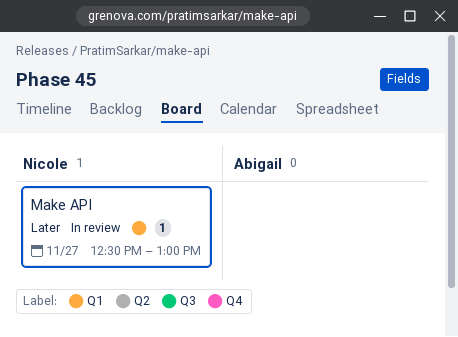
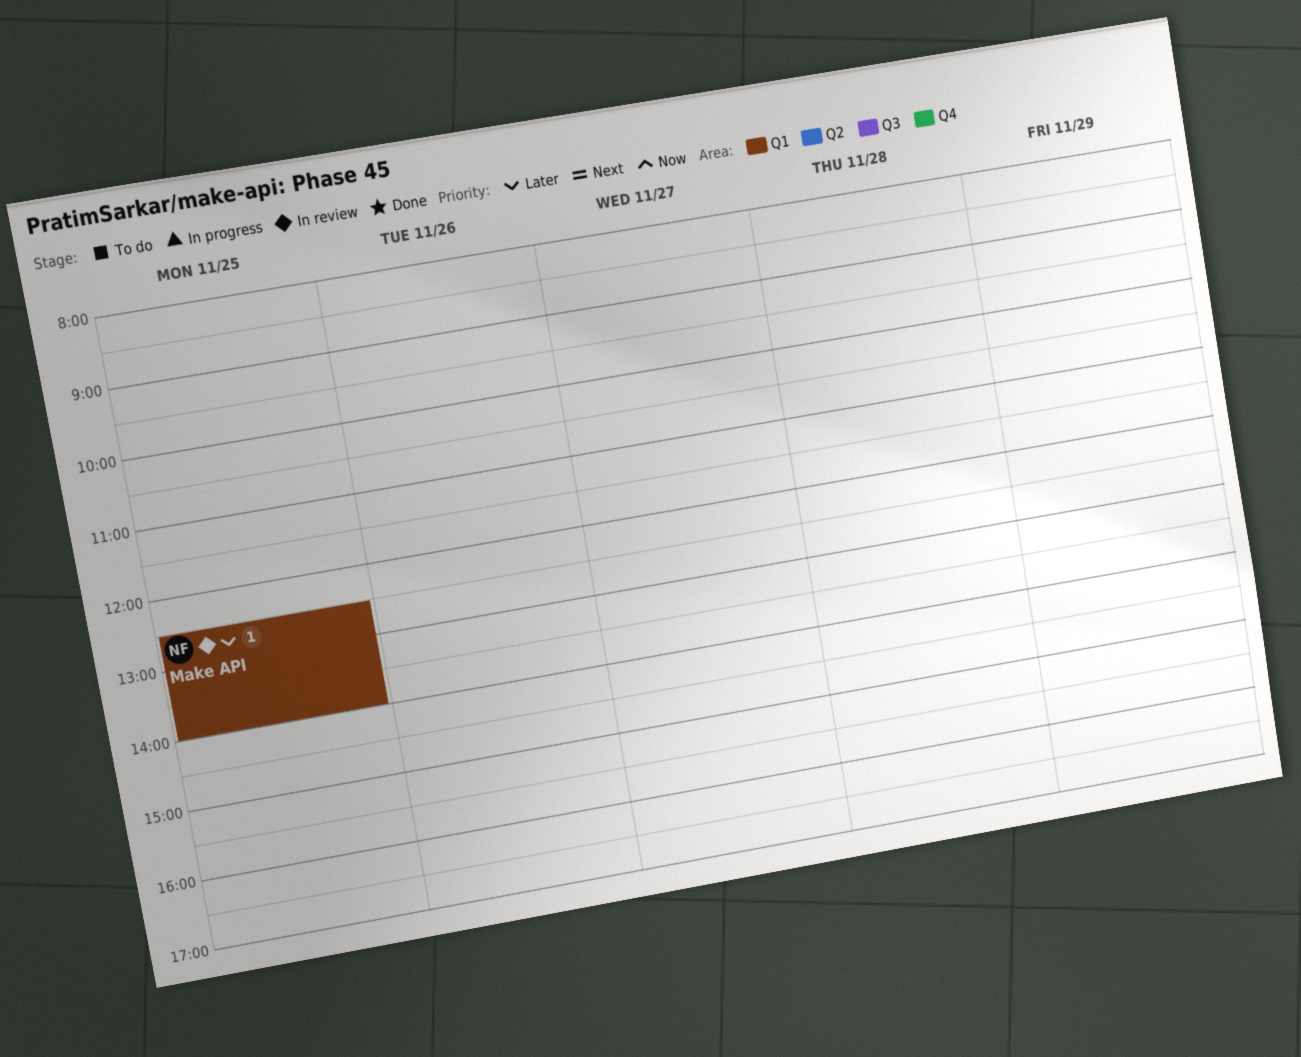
Make API, day: Nov 27 -> Nov 25
Make API, ends: 13:00 -> 14:00

